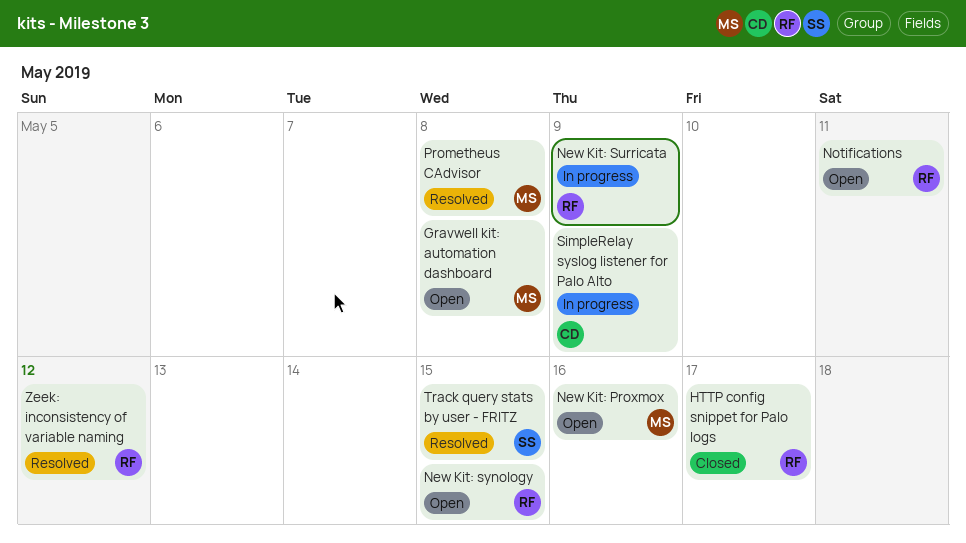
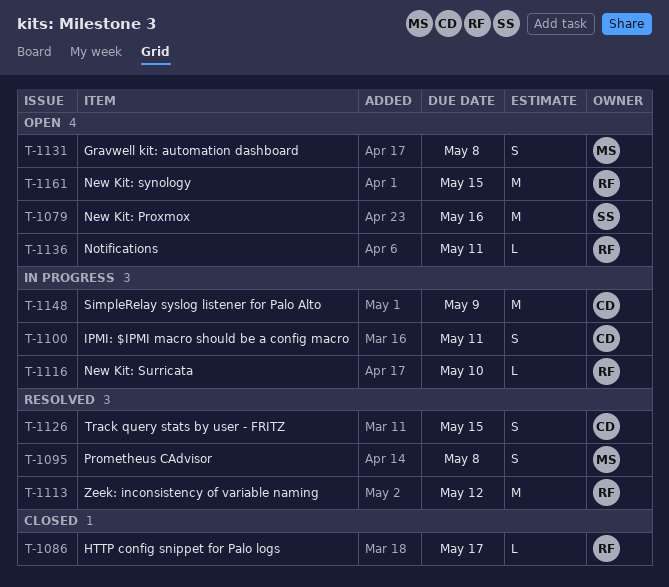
IPMI: $IPMI macro should be a config macro: none -> present
New Kit: Proxmox, owner: MS -> SS
New Kit: Surricata, due: May 9 -> May 10
Track query stats by user - FRITZ, owner: SS -> CD

